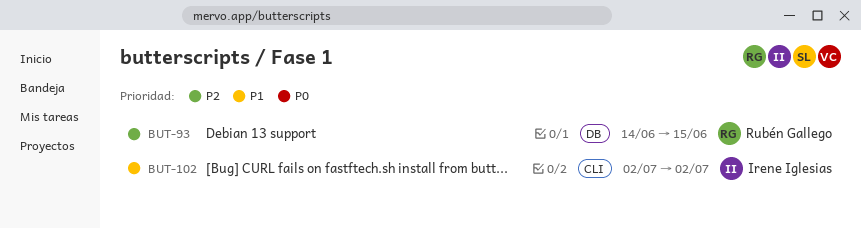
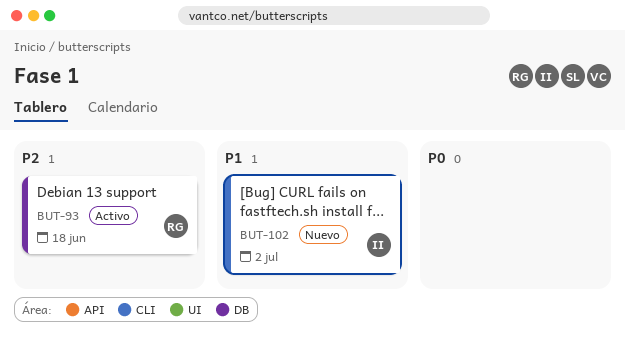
BUT-93, due: Jun 15 -> Jun 18

